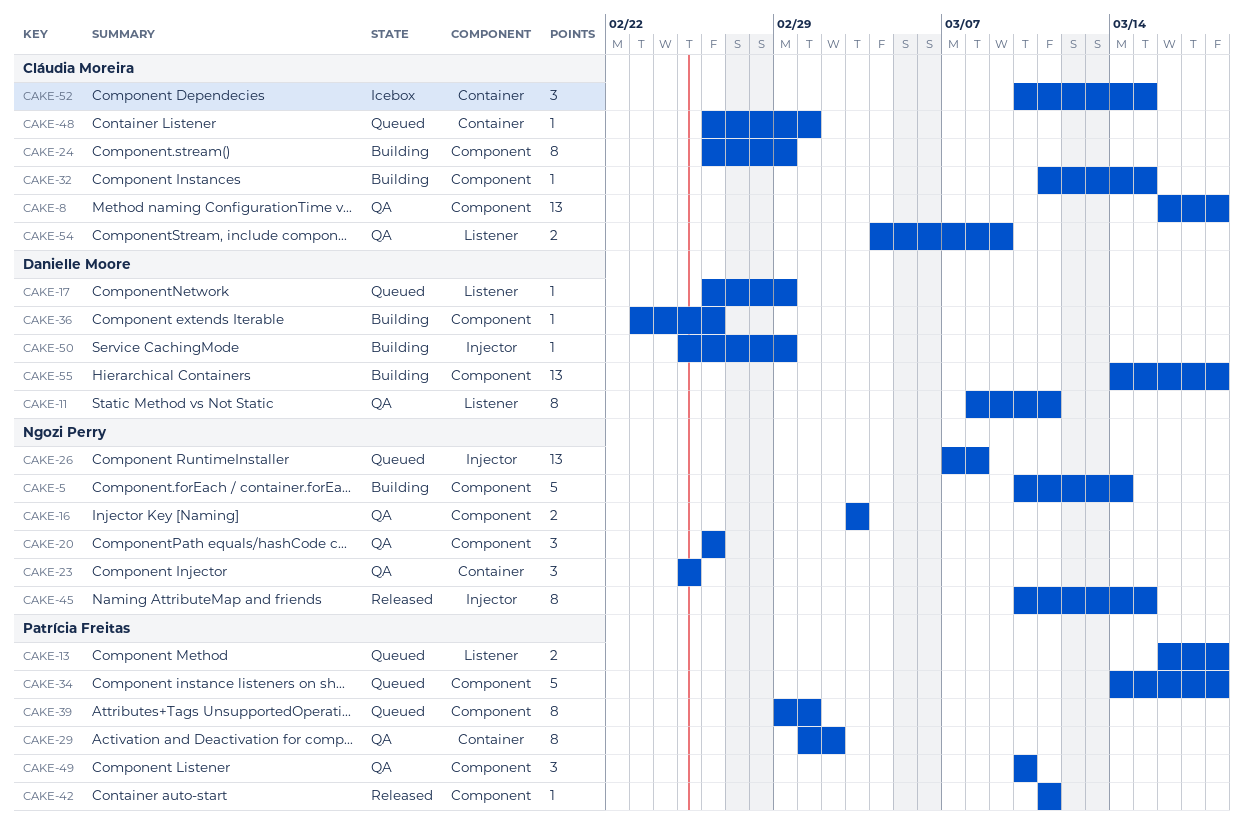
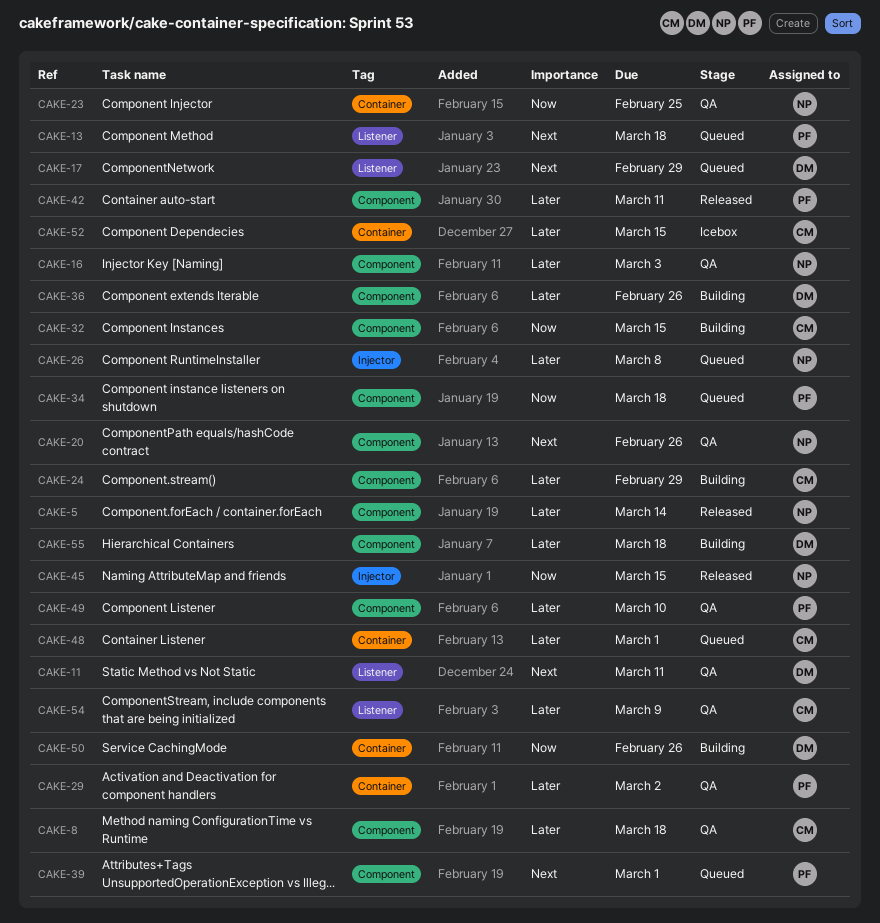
CAKE-5, status: Building -> Released
CAKE-50, label: Injector -> Container
CAKE-50, due: Feb 29 -> Feb 26

